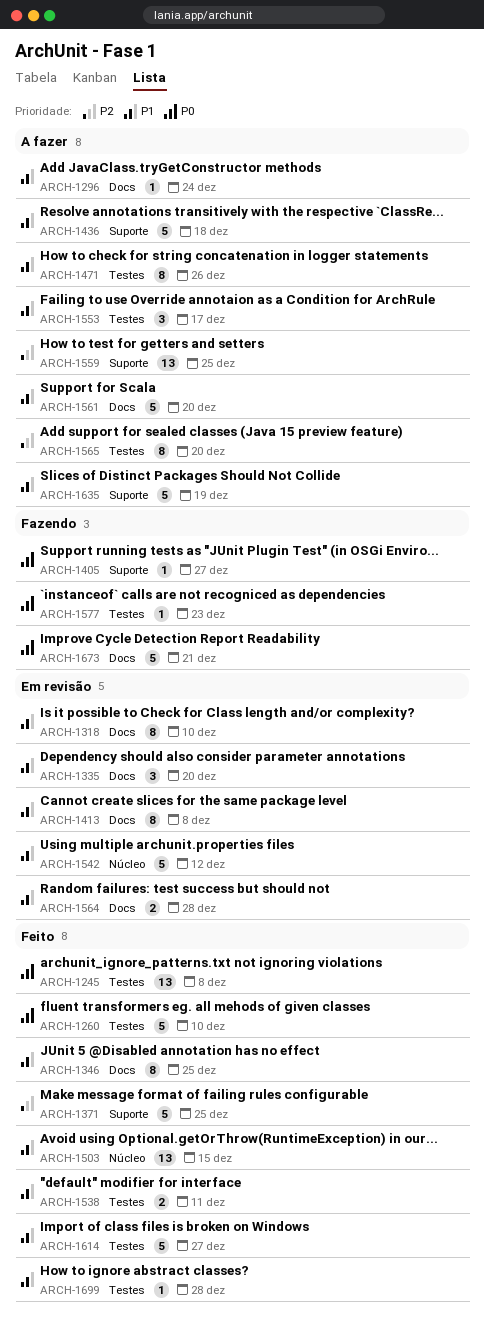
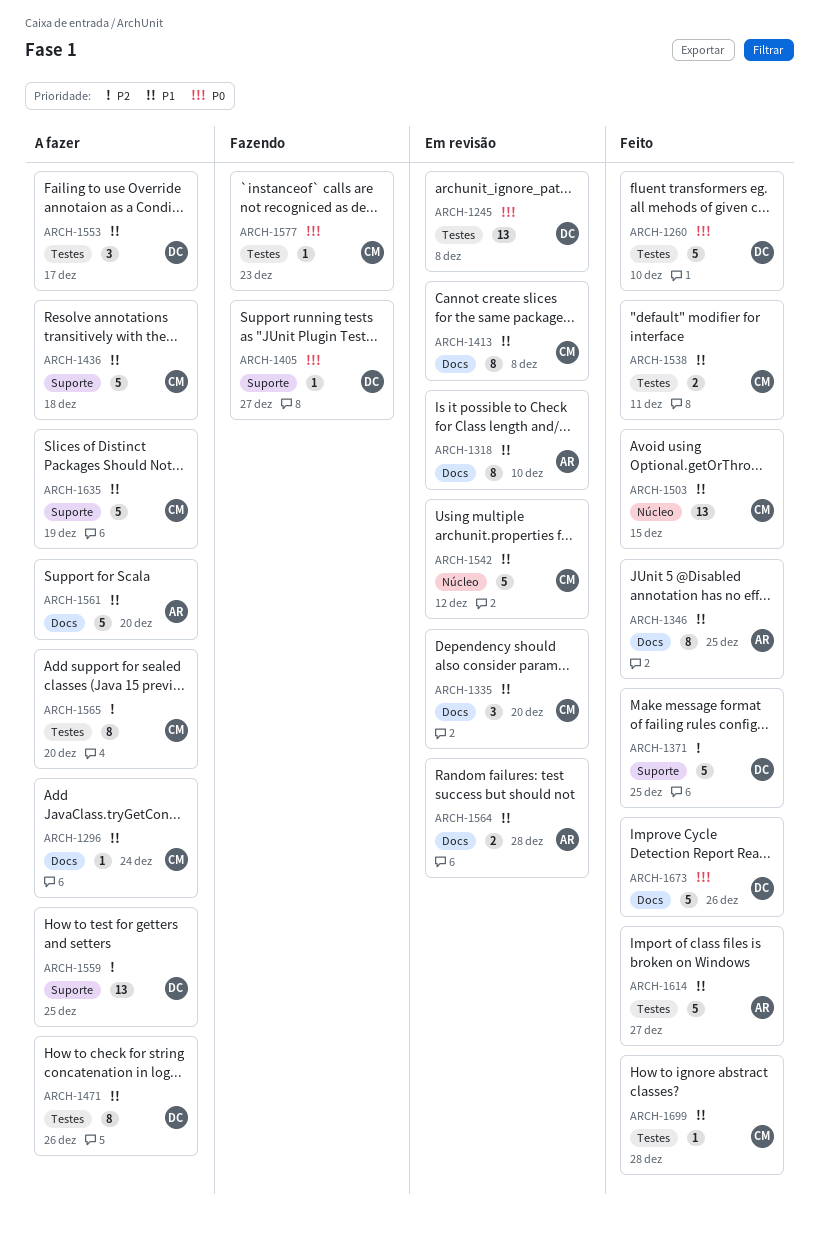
ARCH-1245, status: Feito -> Em revisão
ARCH-1673, status: Fazendo -> Feito
ARCH-1673, due: Dec 21 -> Dec 26

